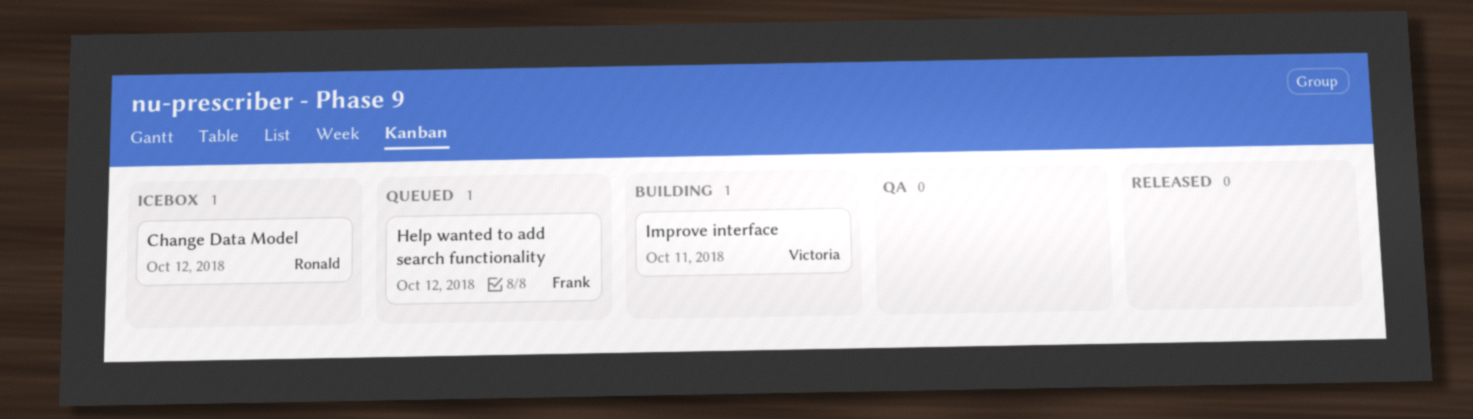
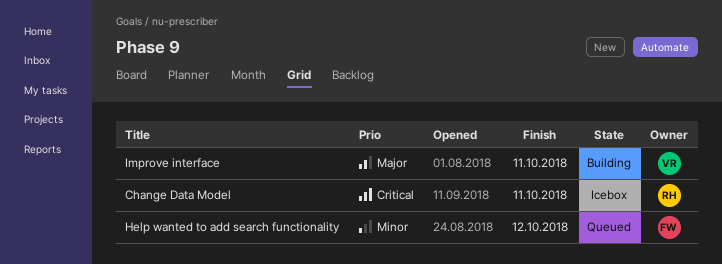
Change Data Model, due: Oct 12 -> Oct 11

